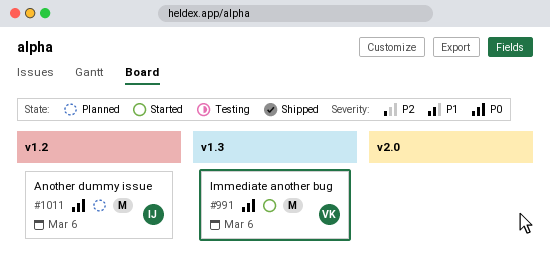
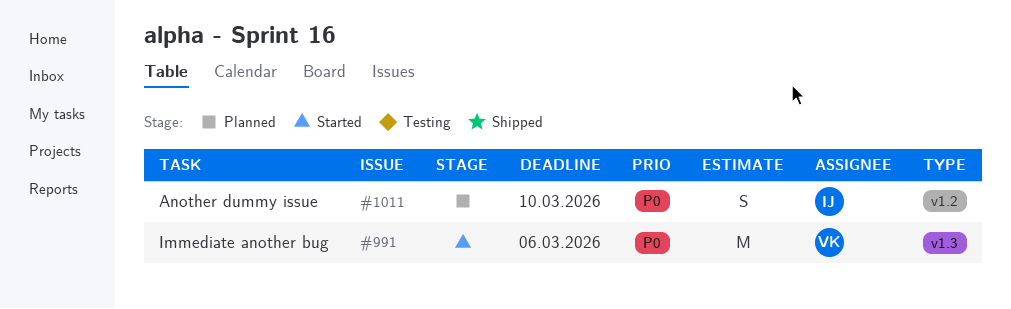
#1011, estimate: M -> S
#1011, due: Mar 6 -> Mar 10

